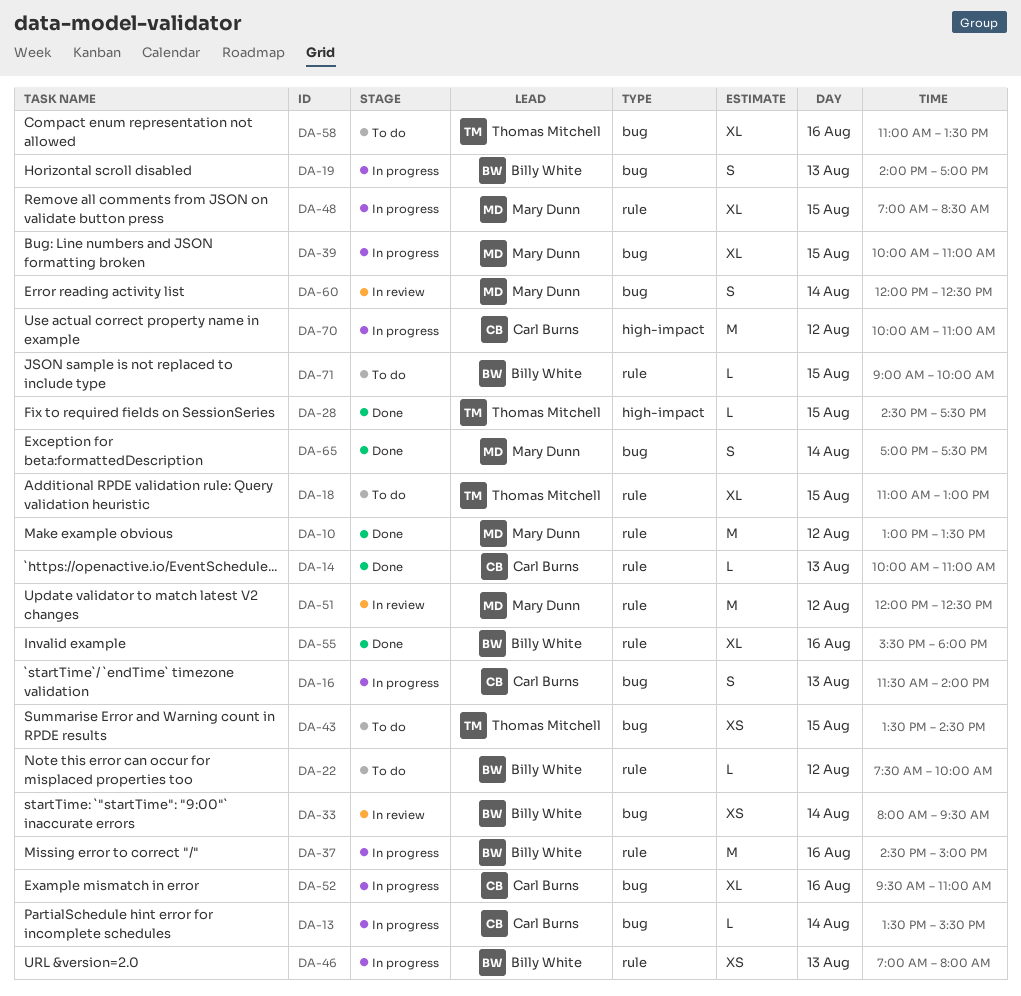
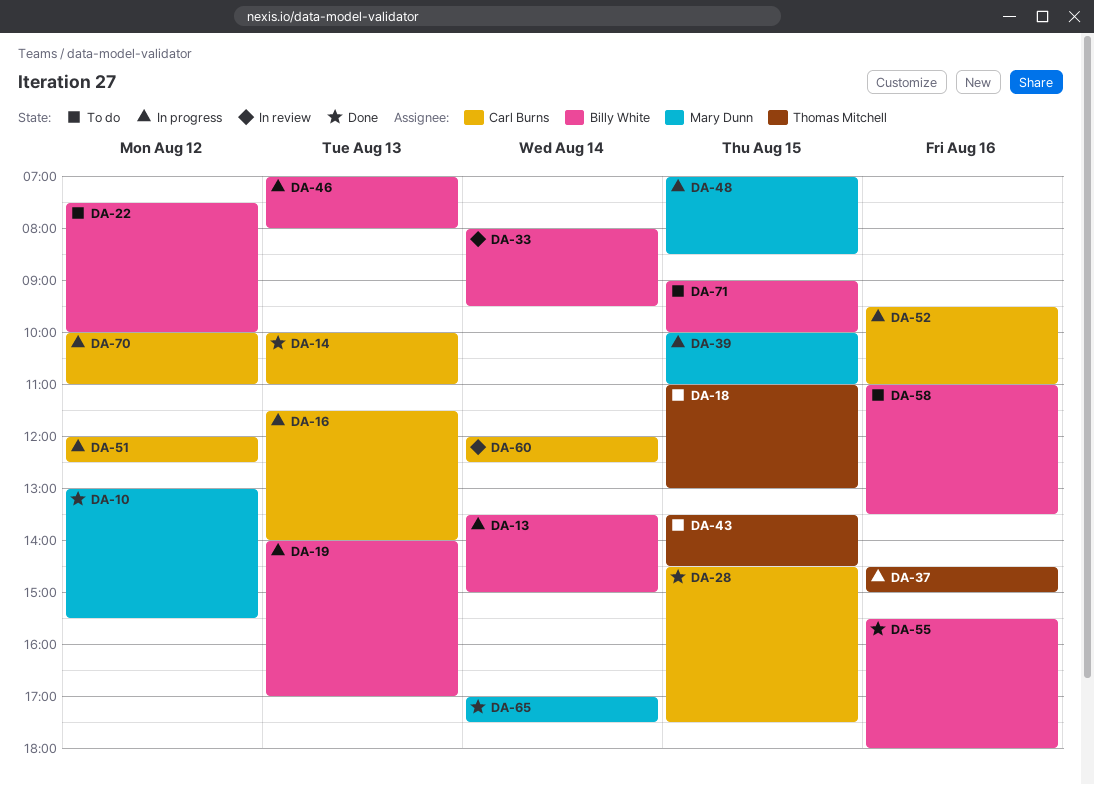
DA-10, ends: 13:30 -> 15:30
DA-13, owner: Carl Burns -> Billy White
DA-13, ends: 15:30 -> 15:00
DA-28, owner: Thomas Mitchell -> Carl Burns
DA-37, owner: Billy White -> Thomas Mitchell
DA-51, status: In review -> In progress
DA-51, owner: Mary Dunn -> Carl Burns
DA-58, owner: Thomas Mitchell -> Billy White
DA-60, owner: Mary Dunn -> Carl Burns

